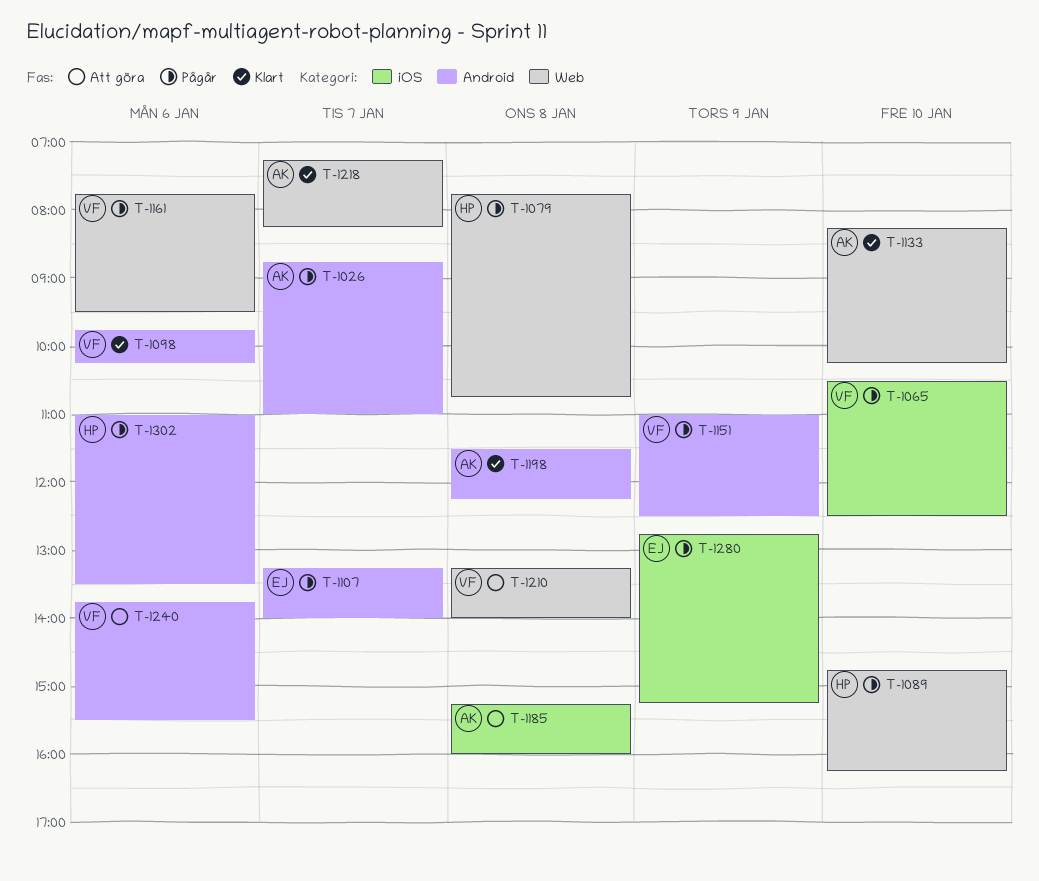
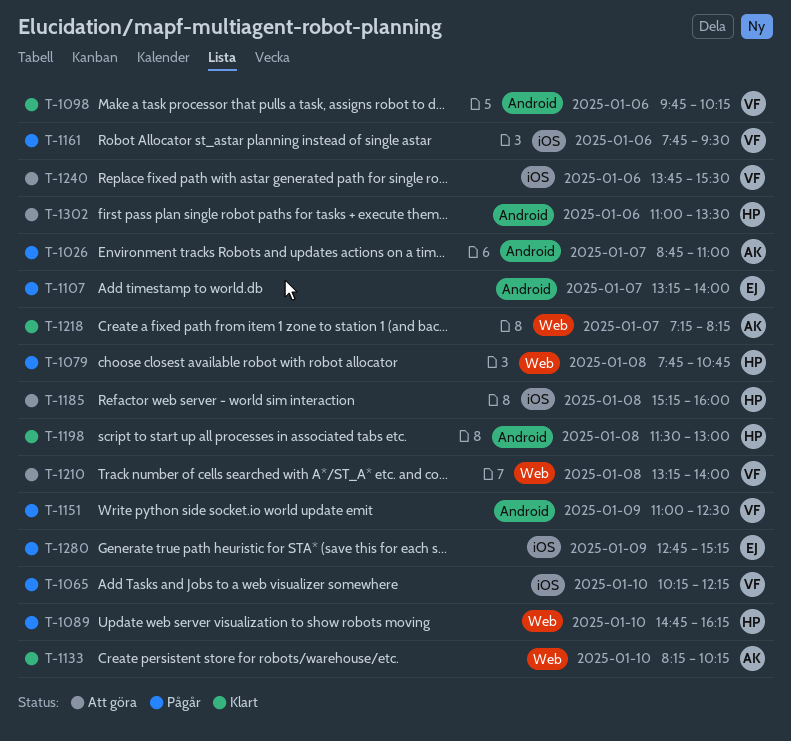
T-1065, begins: 10:30 -> 10:15
T-1065, ends: 12:30 -> 12:15
T-1161, label: Web -> iOS
T-1185, owner: AK -> HP
T-1198, owner: AK -> HP
T-1198, ends: 12:15 -> 13:00
T-1240, label: Android -> iOS
T-1302, status: Pågår -> Att göra

